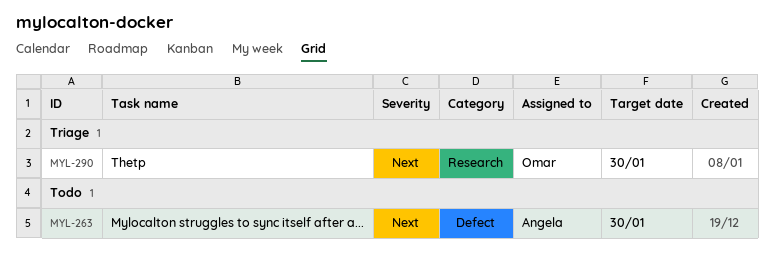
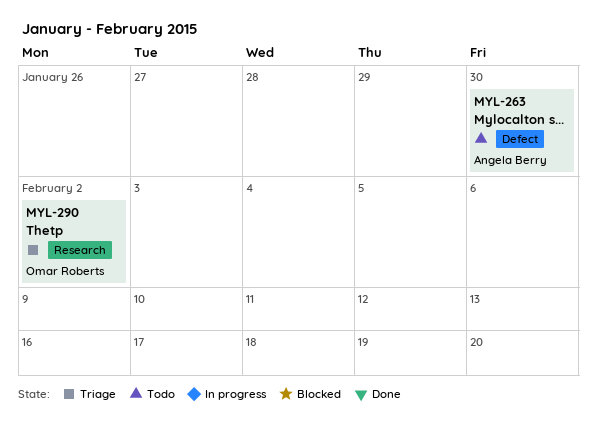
MYL-290, due: Jan 30 -> Feb 2

